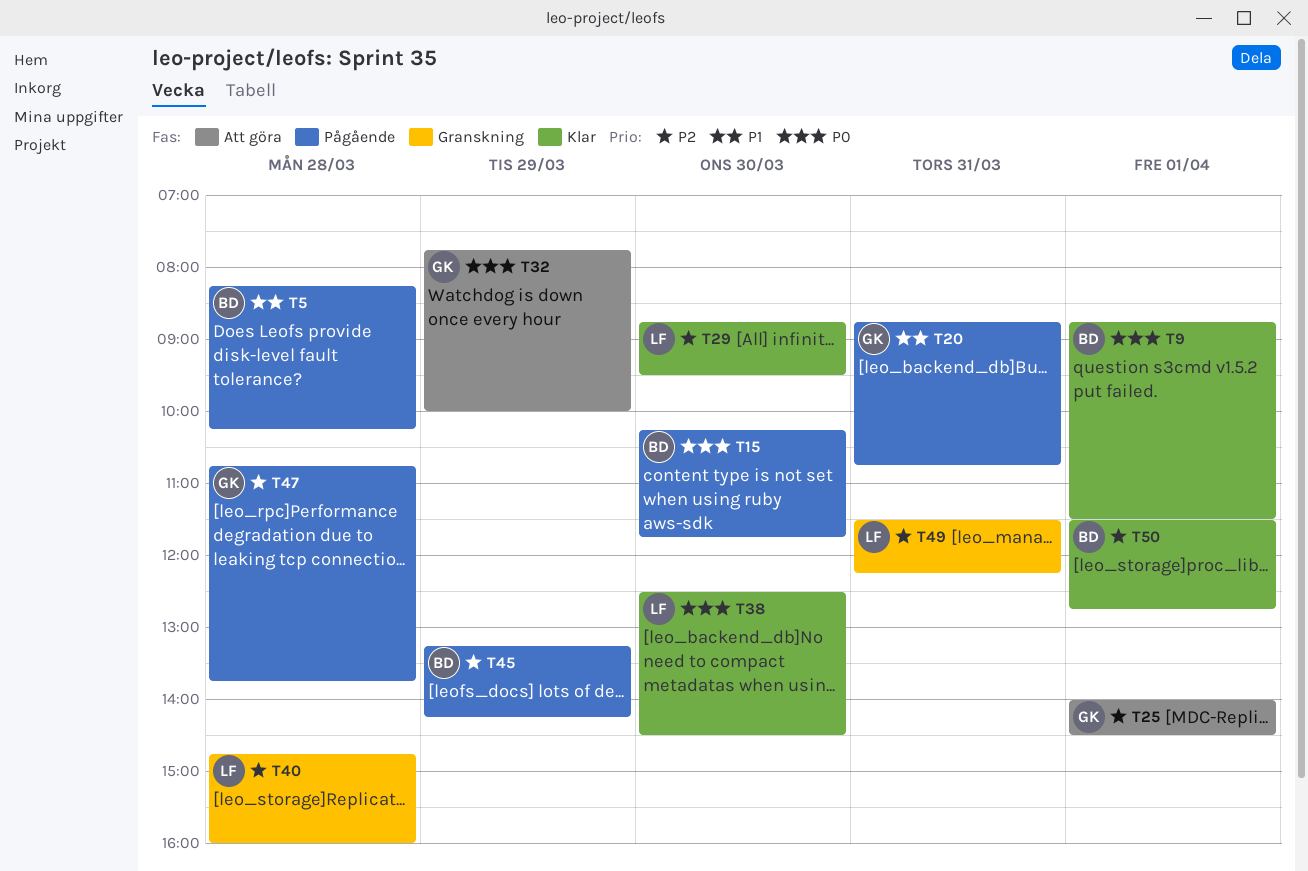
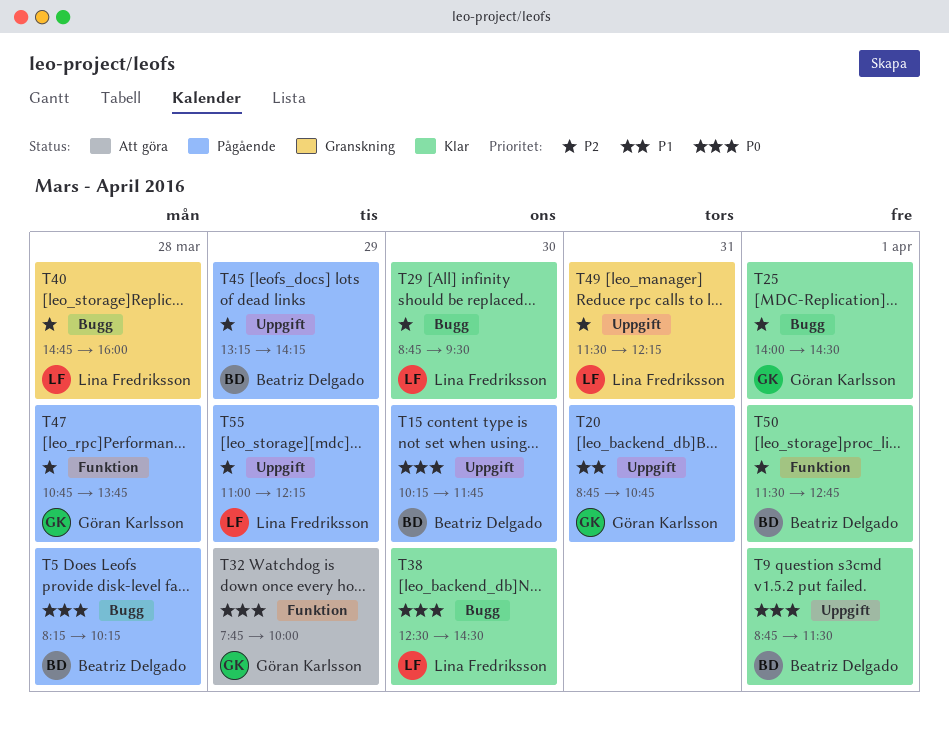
T5, priority: P1 -> P0
T25, status: Att göra -> Klar
T55: none -> present

